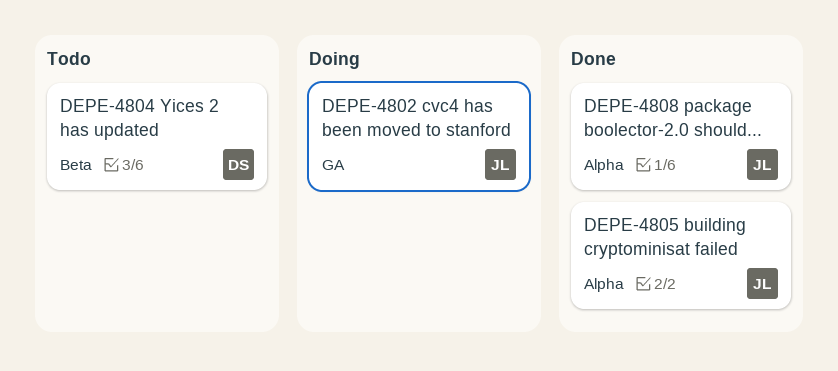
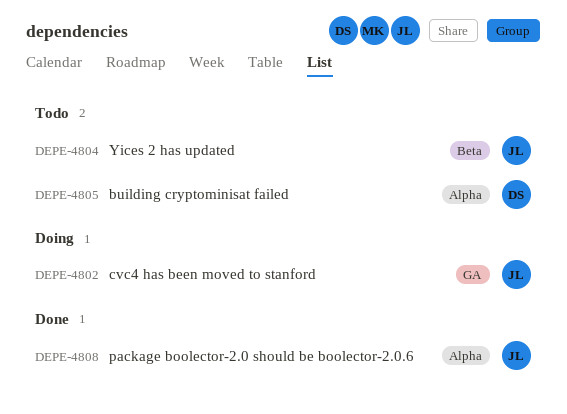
DEPE-4804, owner: DS -> JL
DEPE-4805, status: Done -> Todo
DEPE-4805, owner: JL -> DS

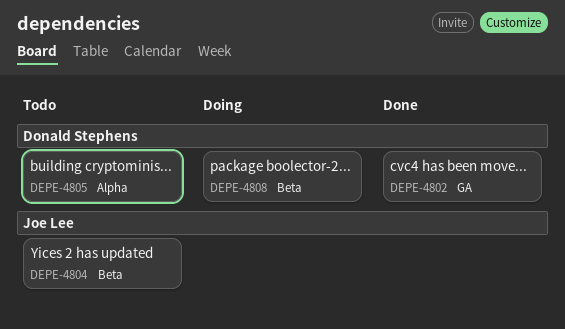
DEPE-4802, status: Doing -> Done
DEPE-4802, owner: Joe Lee -> Donald Stephens
DEPE-4808, status: Done -> Doing
DEPE-4808, owner: Joe Lee -> Donald Stephens
DEPE-4808, label: Alpha -> Beta

